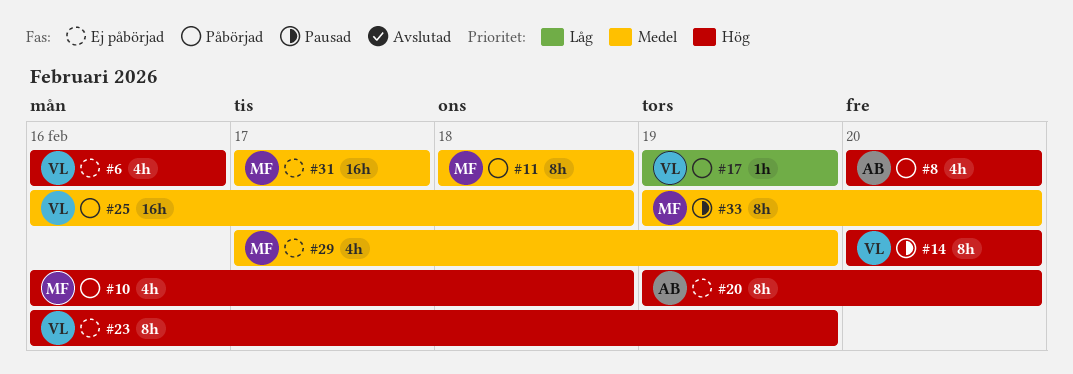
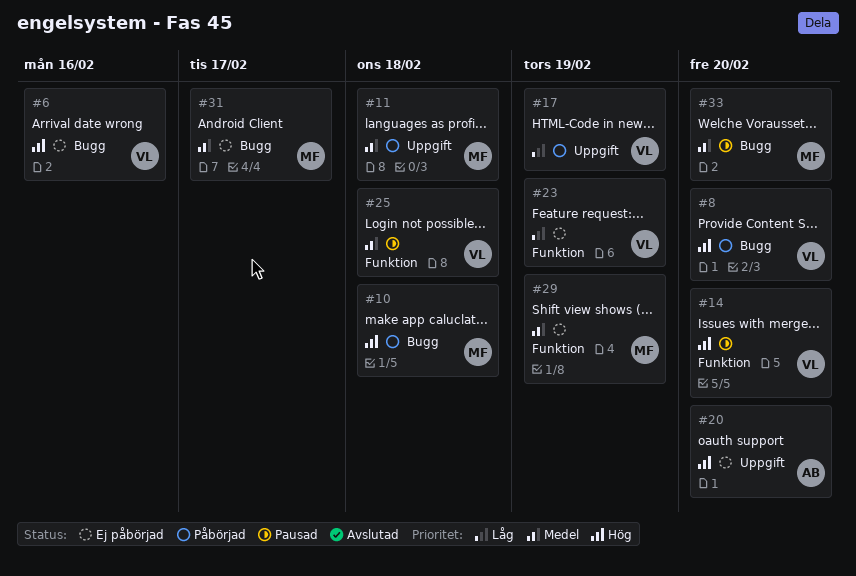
#8, owner: AB -> VL
#23, priority: Hög -> Låg
#25, status: Påbörjad -> Pausad

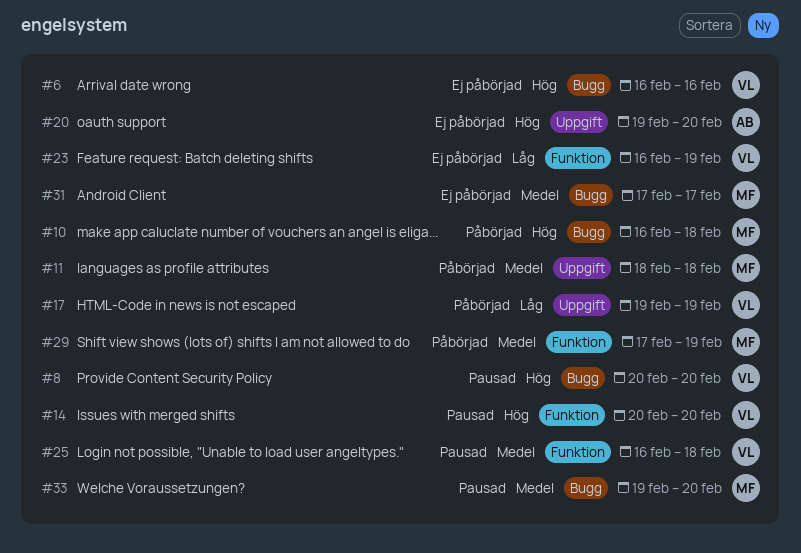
#8, status: Påbörjad -> Pausad
#29, status: Ej påbörjad -> Påbörjad

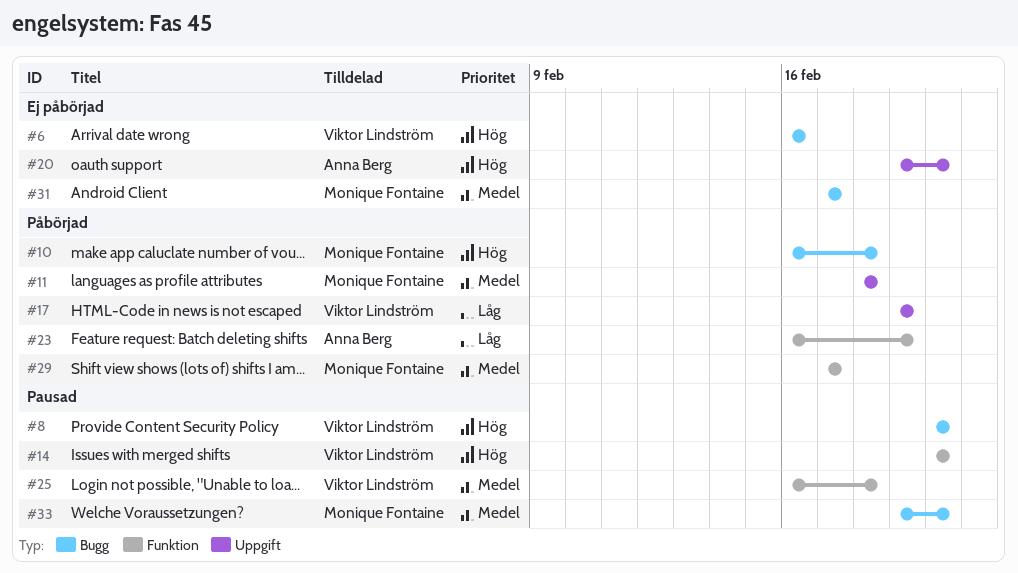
#23, status: Ej påbörjad -> Påbörjad
#23, owner: Viktor Lindström -> Anna Berg
#29, due: Feb 19 -> Feb 17

